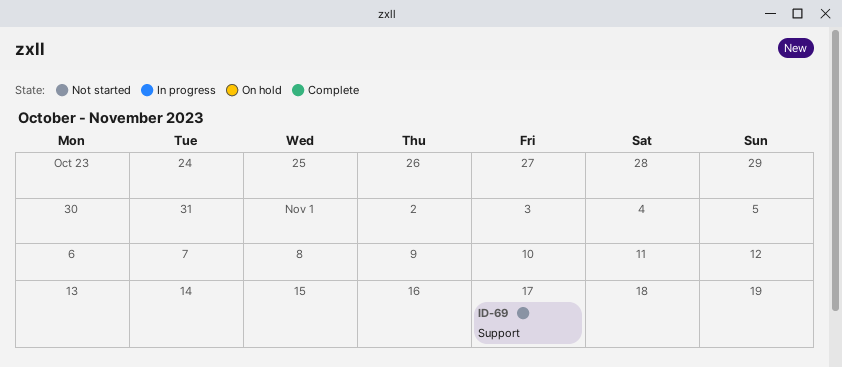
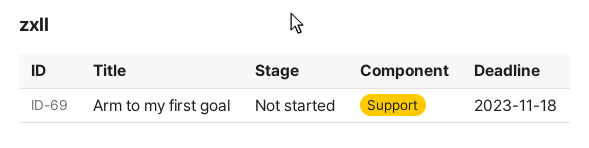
ID-69, due: Nov 17 -> Nov 18

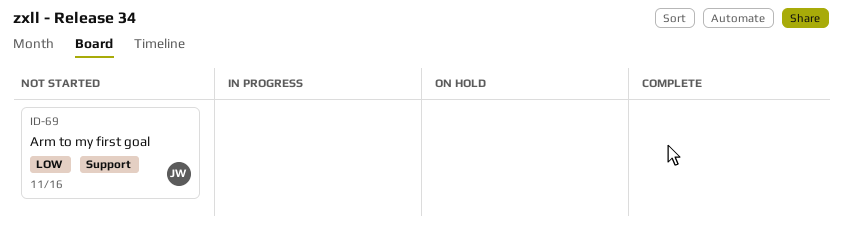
ID-69, due: Nov 18 -> Nov 16

